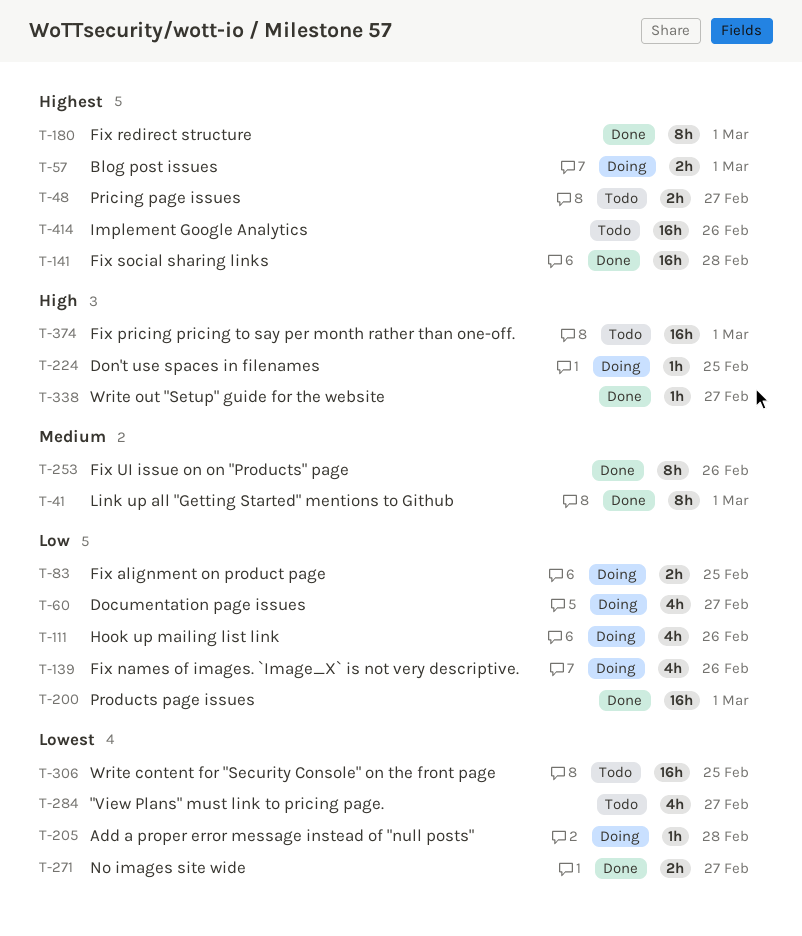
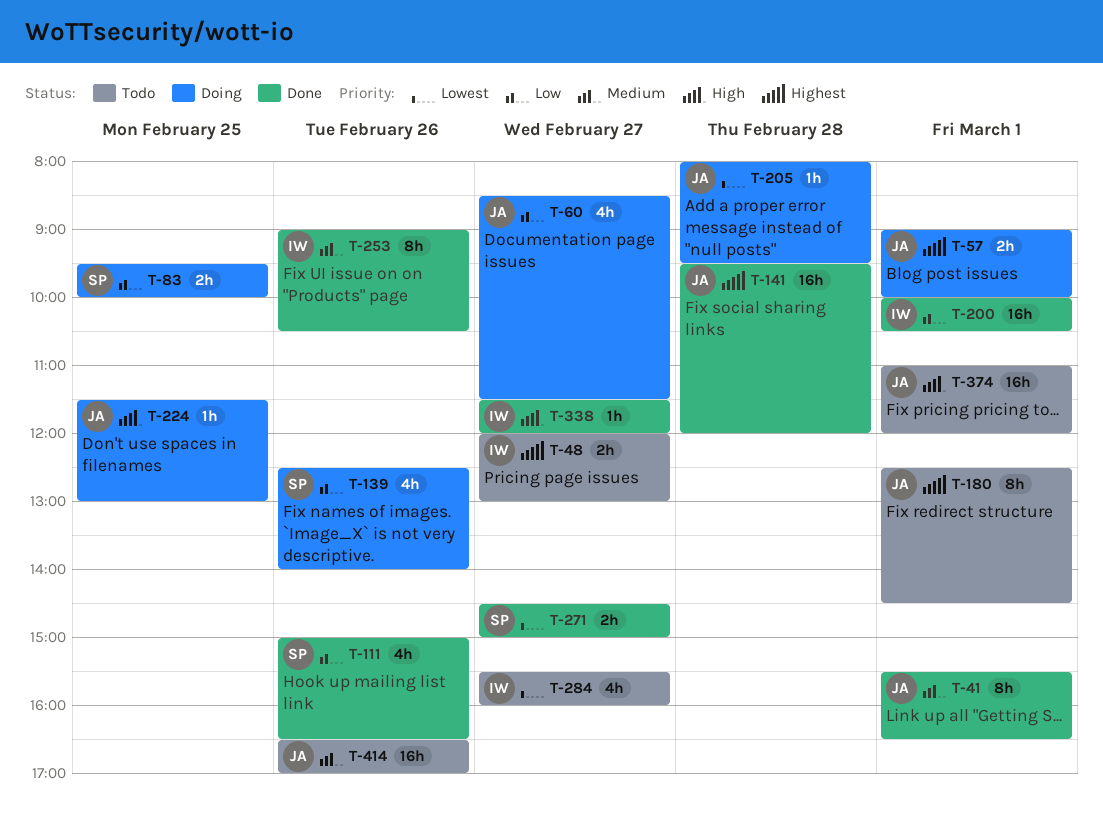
T-111, status: Doing -> Done
T-180, status: Done -> Todo
T-306: present -> none
T-414, priority: Highest -> Medium

